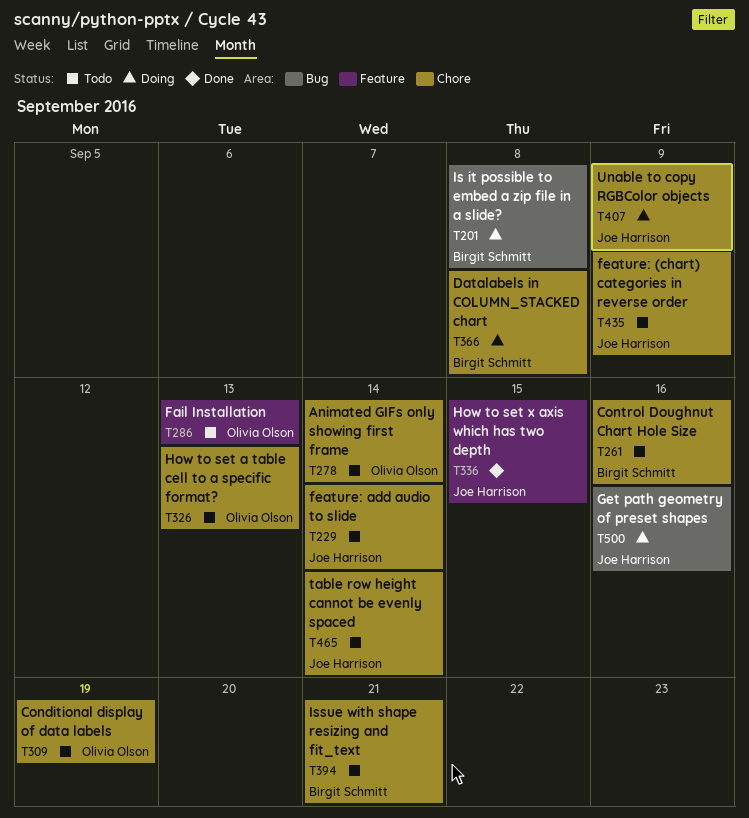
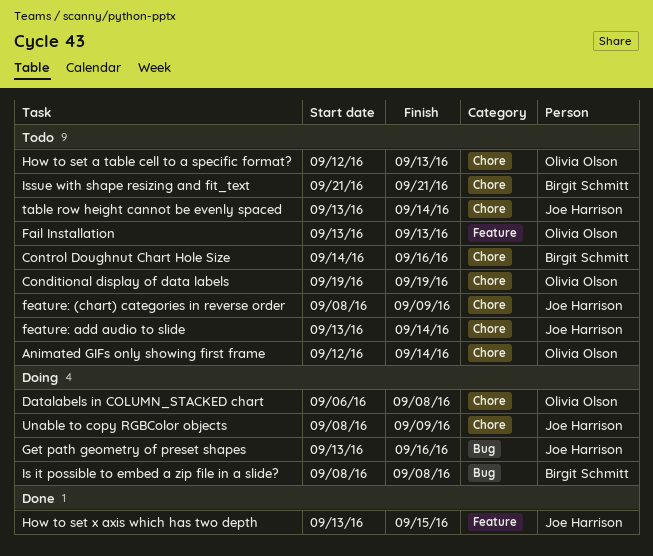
Datalabels in COLUMN_STACKED chart, owner: Birgit Schmitt -> Olivia Olson

